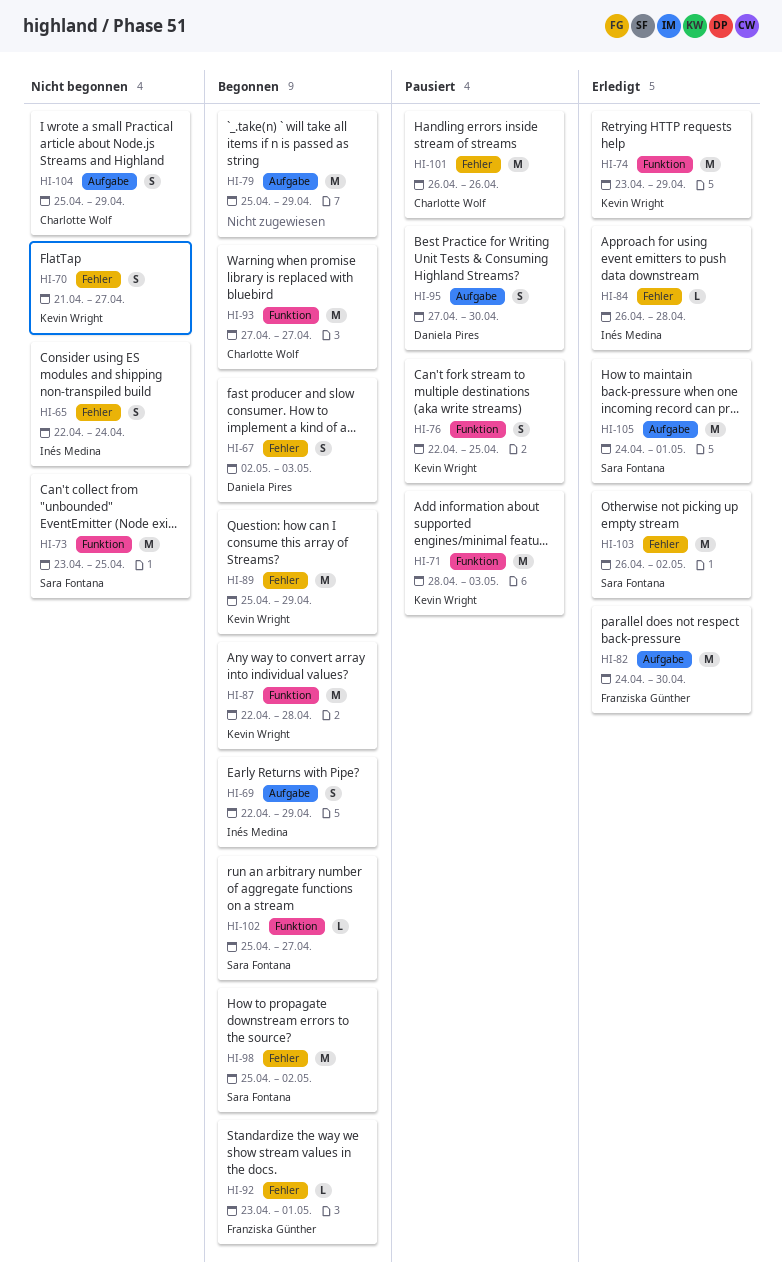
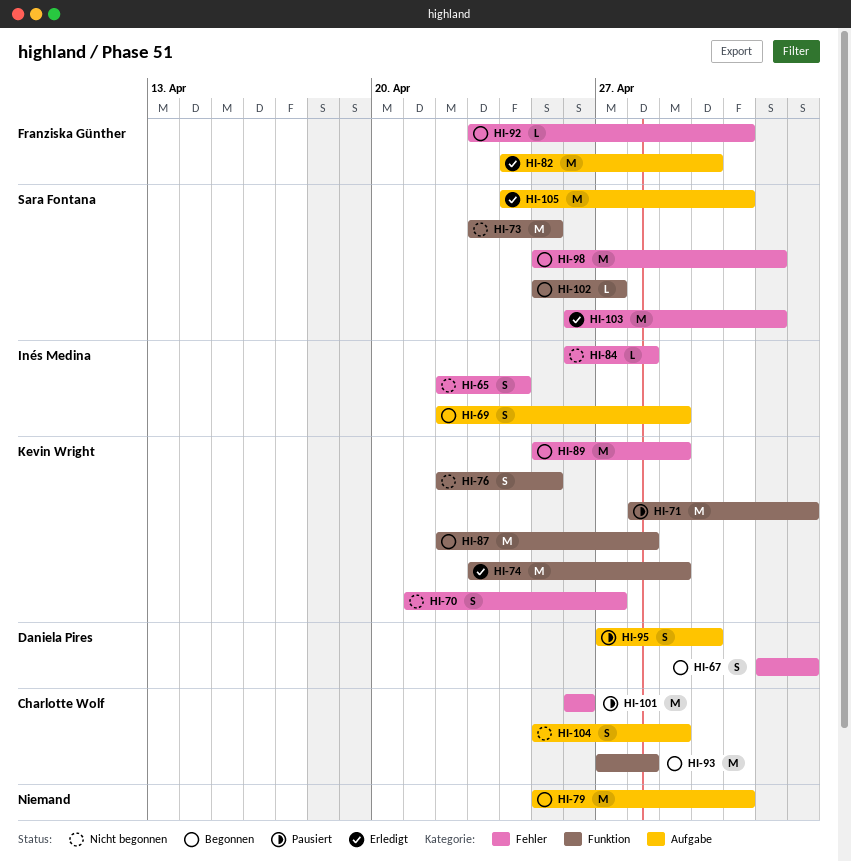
HI-76, status: Pausiert -> Nicht begonnen
HI-79, due: Apr 29 -> May 1
HI-84, status: Erledigt -> Nicht begonnen
HI-93, due: Apr 27 -> Apr 28

